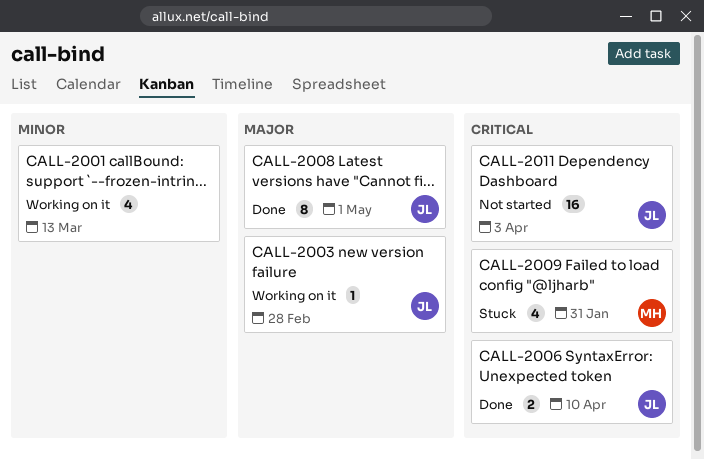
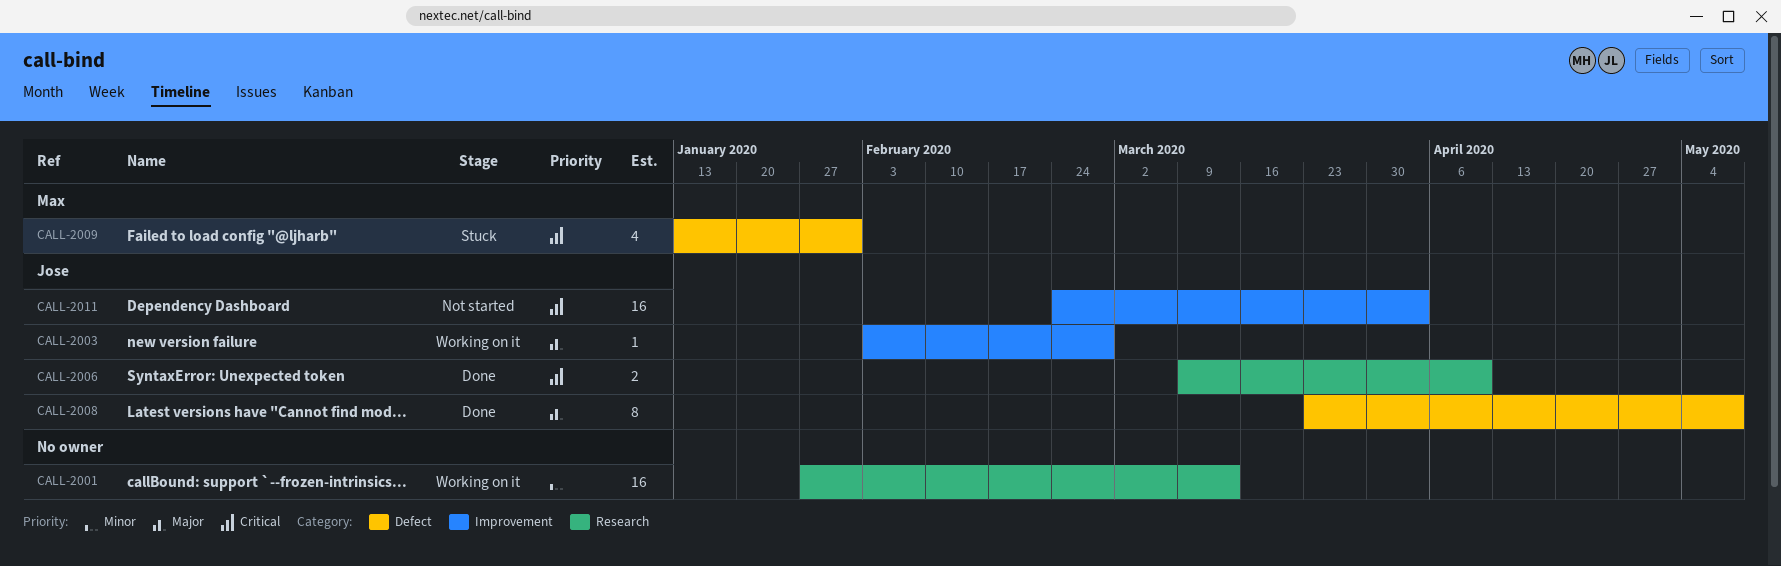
CALL-2001, estimate: 4 -> 16
CALL-2008, due: May 1 -> May 8

